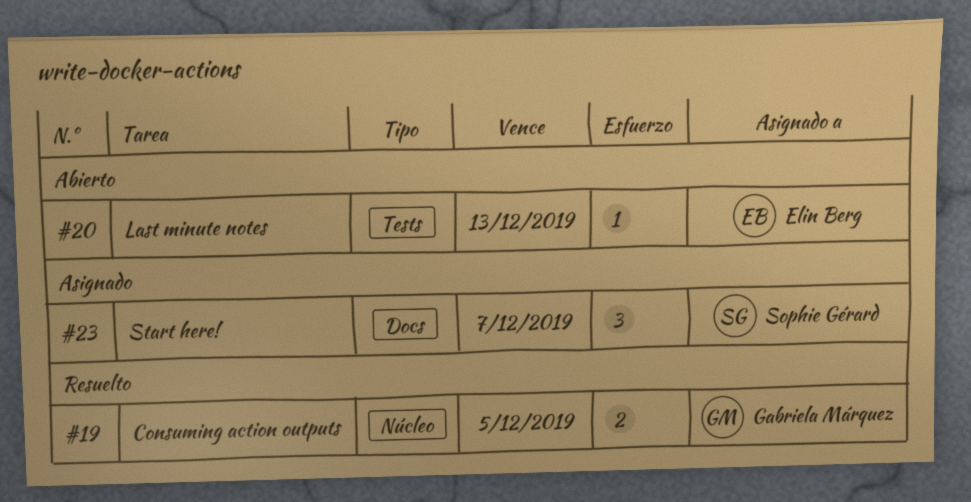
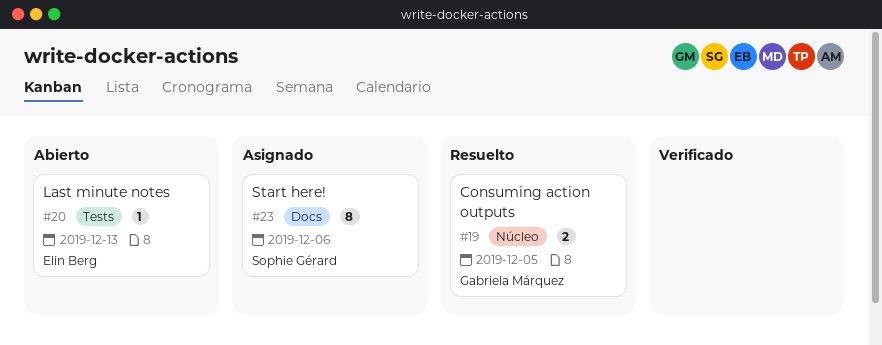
#23, estimate: 3 -> 8
#23, due: Dec 7 -> Dec 6

